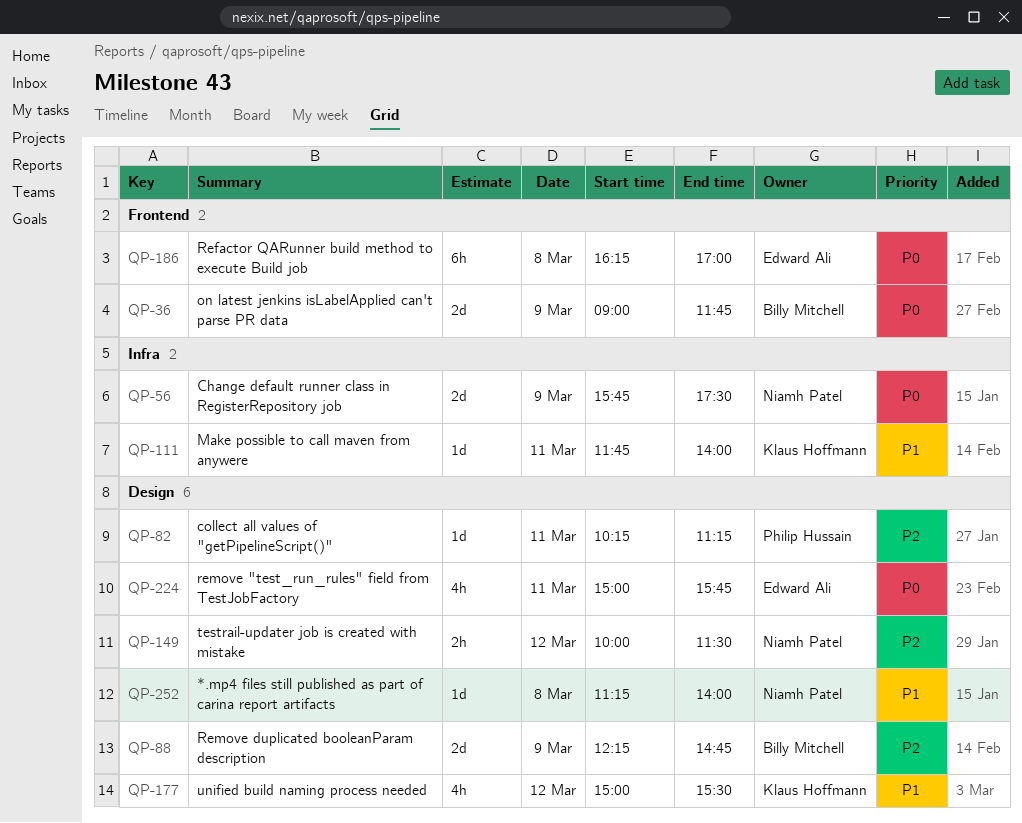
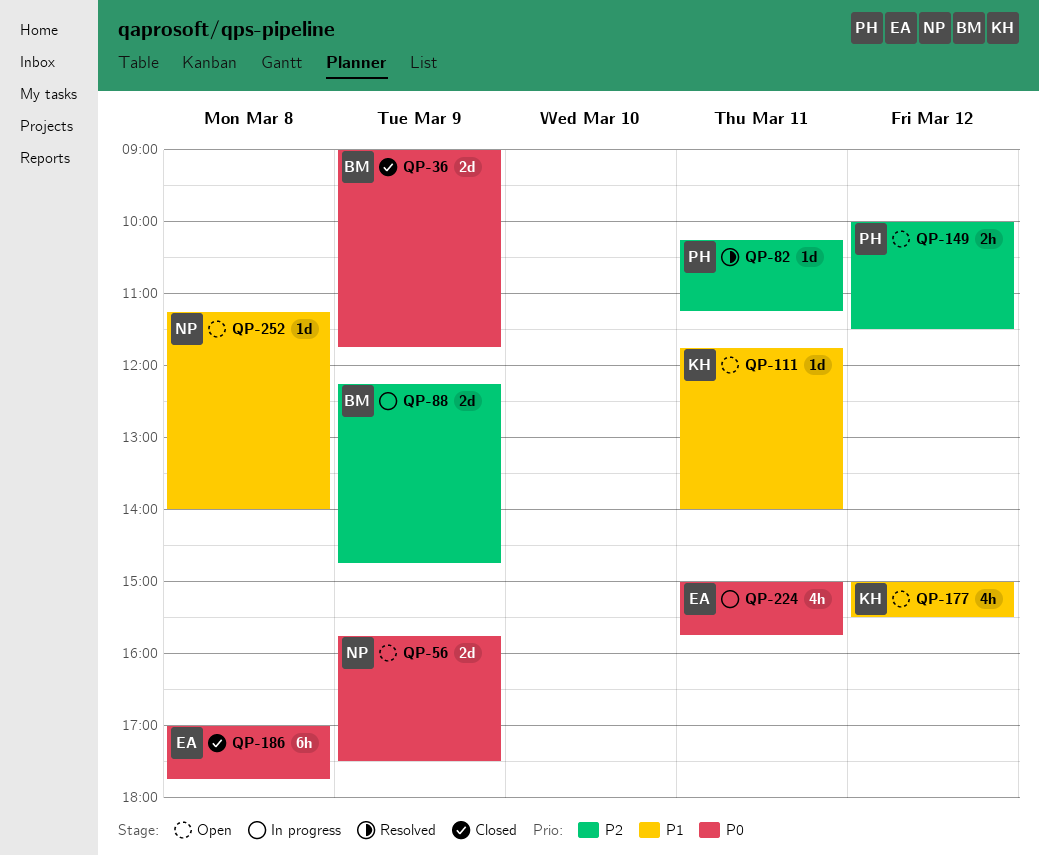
QP-149, owner: Niamh Patel -> Philip Hussain
QP-186, begins: 16:15 -> 17:00
QP-186, ends: 17:00 -> 17:45

